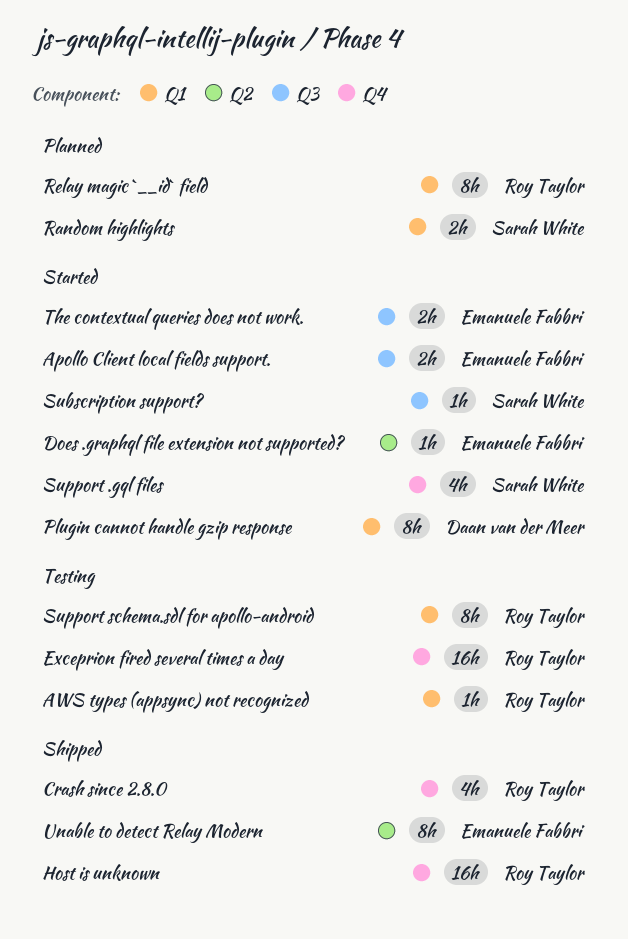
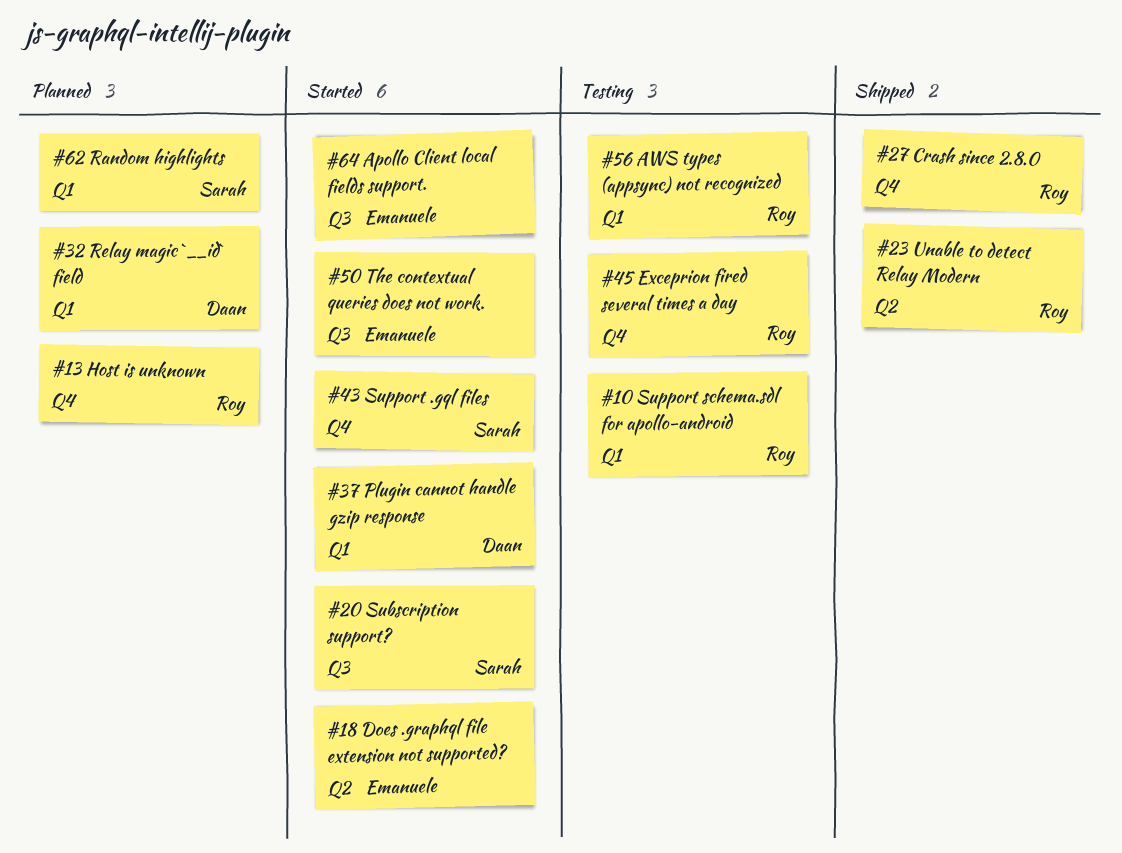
Host is unknown, status: Shipped -> Planned
Relay magic `__id` field, owner: Roy Taylor -> Daan van der Meer
Unable to detect Relay Modern, owner: Emanuele Fabbri -> Roy Taylor

